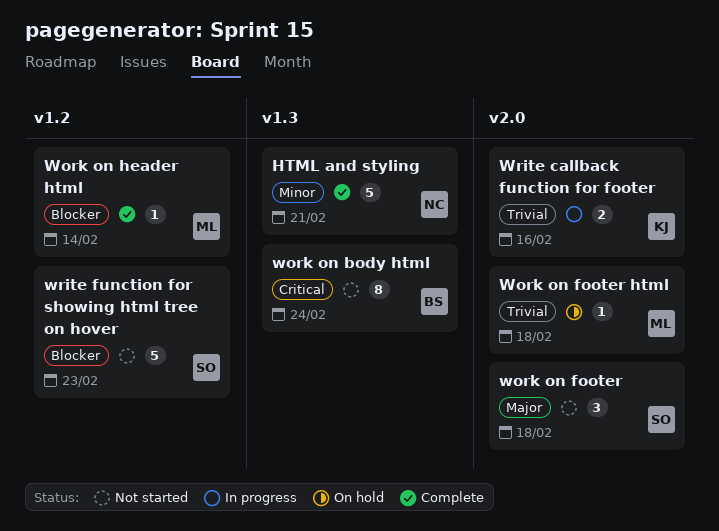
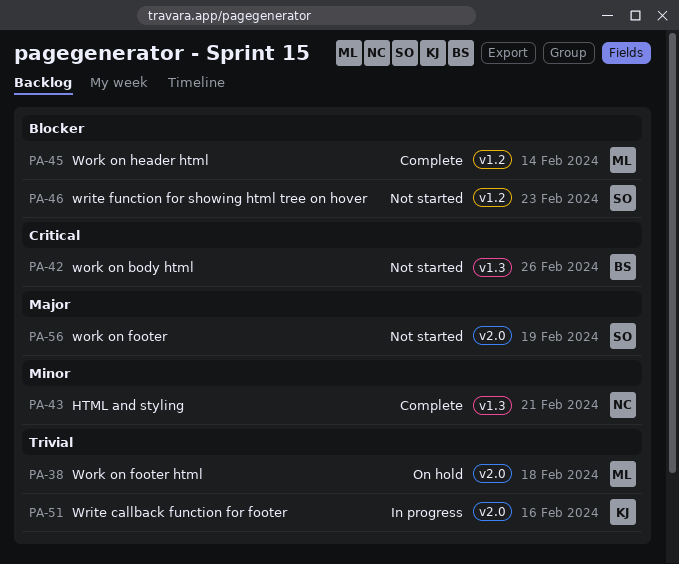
work on body html, due: Feb 24 -> Feb 26
work on footer, due: Feb 18 -> Feb 19

